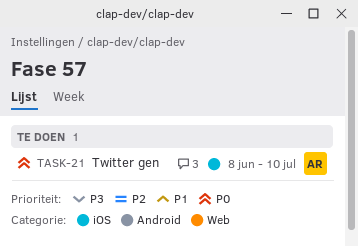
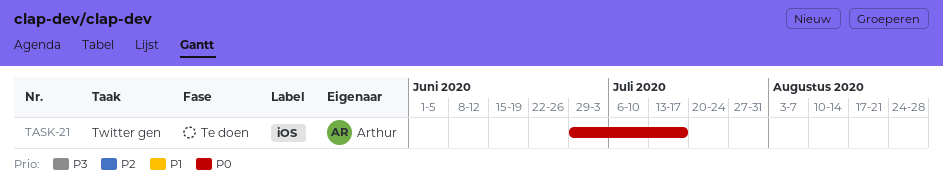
TASK-21, start: Jun 8 -> Jun 29
TASK-21, due: Jul 10 -> Jul 17

